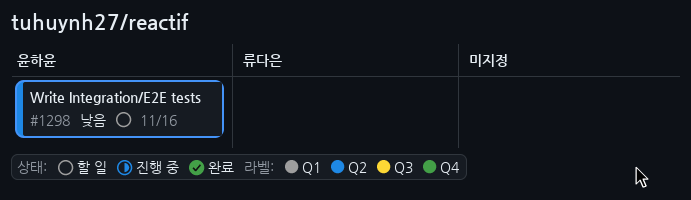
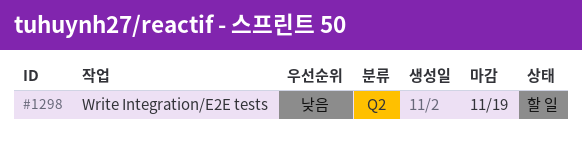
#1298, due: Nov 16 -> Nov 19

